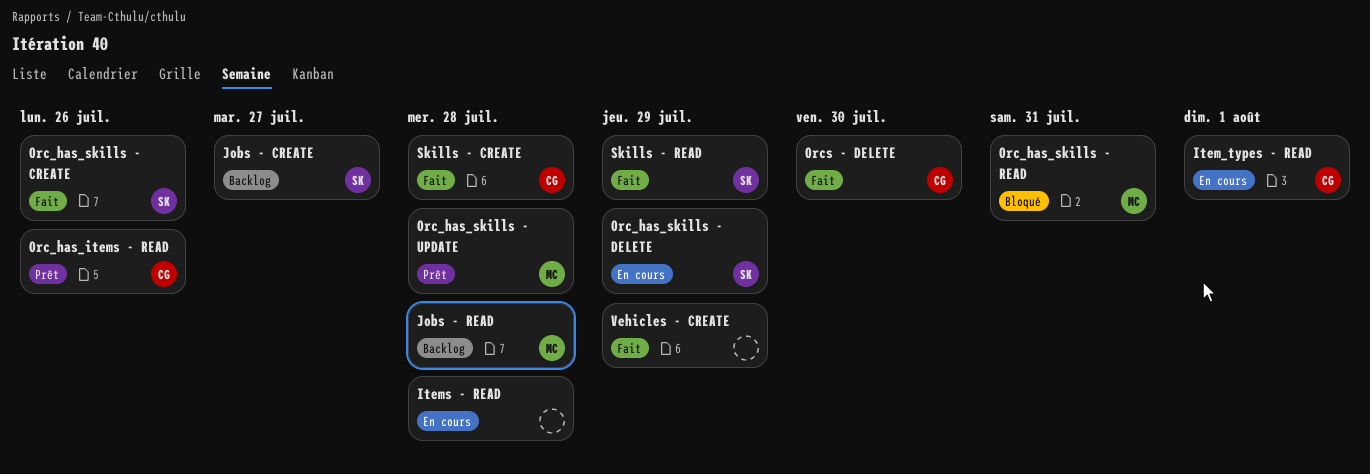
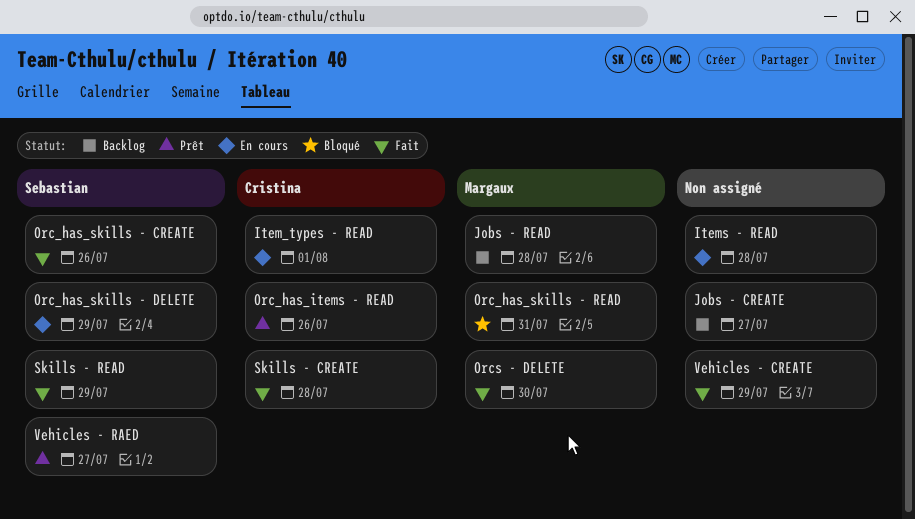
Jobs - CREATE, owner: Sebastian -> none
Orc_has_skills - UPDATE: present -> none
Orcs - DELETE, owner: Cristina -> Margaux
Vehicles - RAED: none -> present

